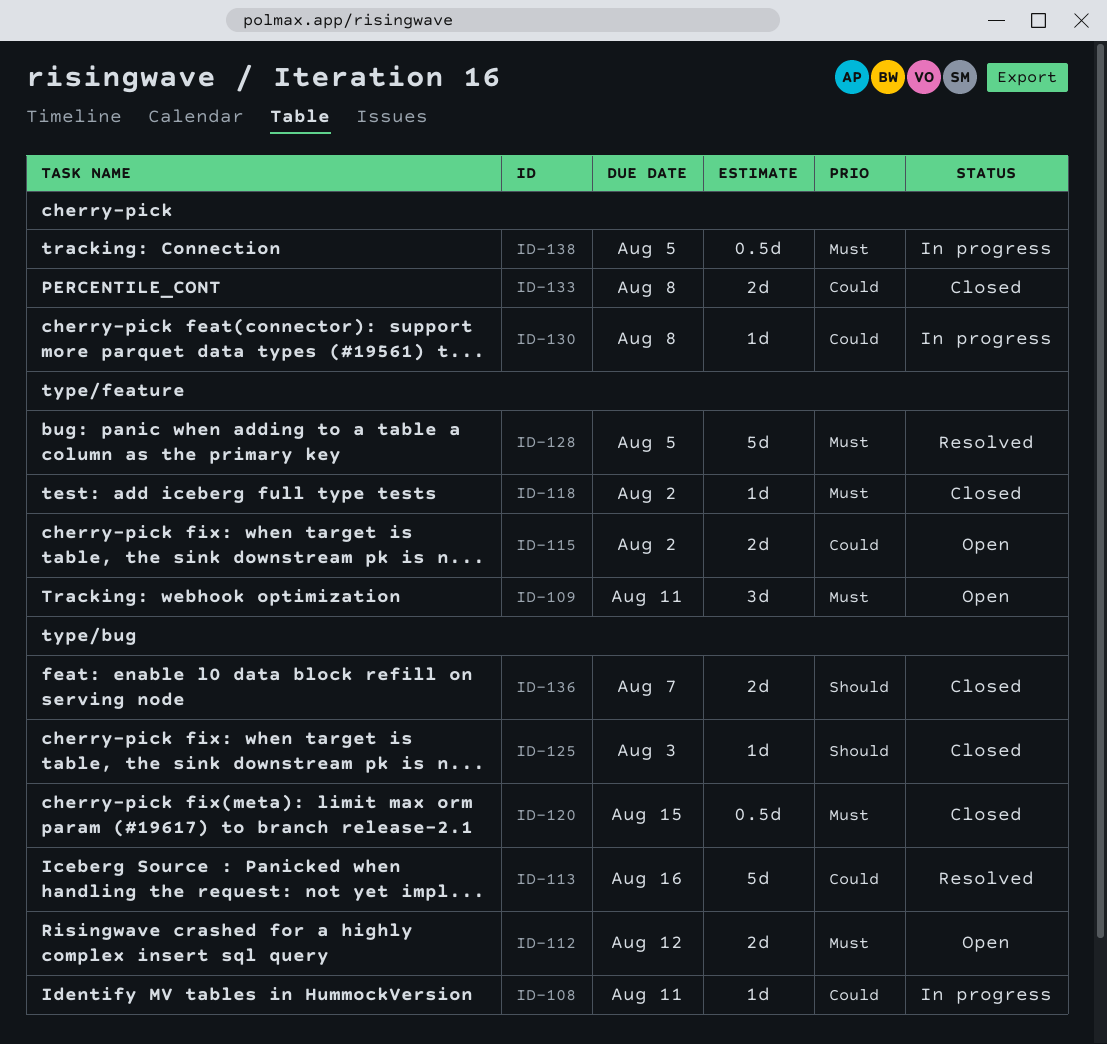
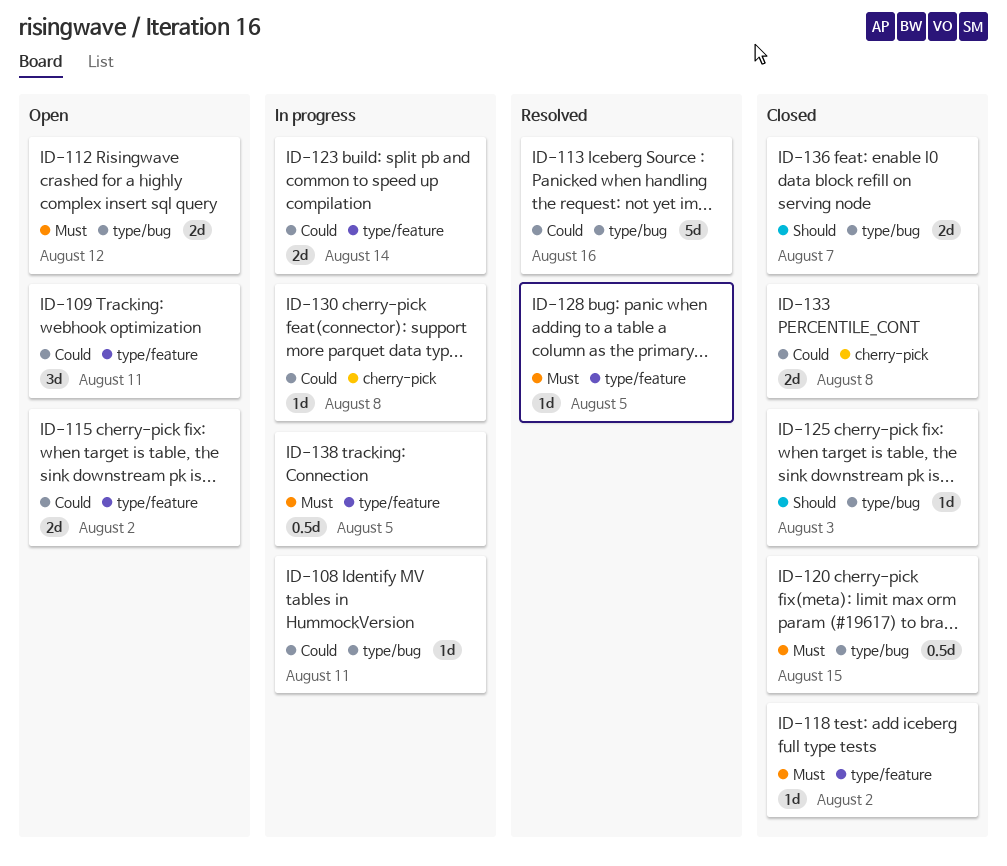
ID-109, priority: Must -> Could
ID-123: none -> present
ID-128, estimate: 5d -> 1d
ID-138, label: cherry-pick -> type/feature

